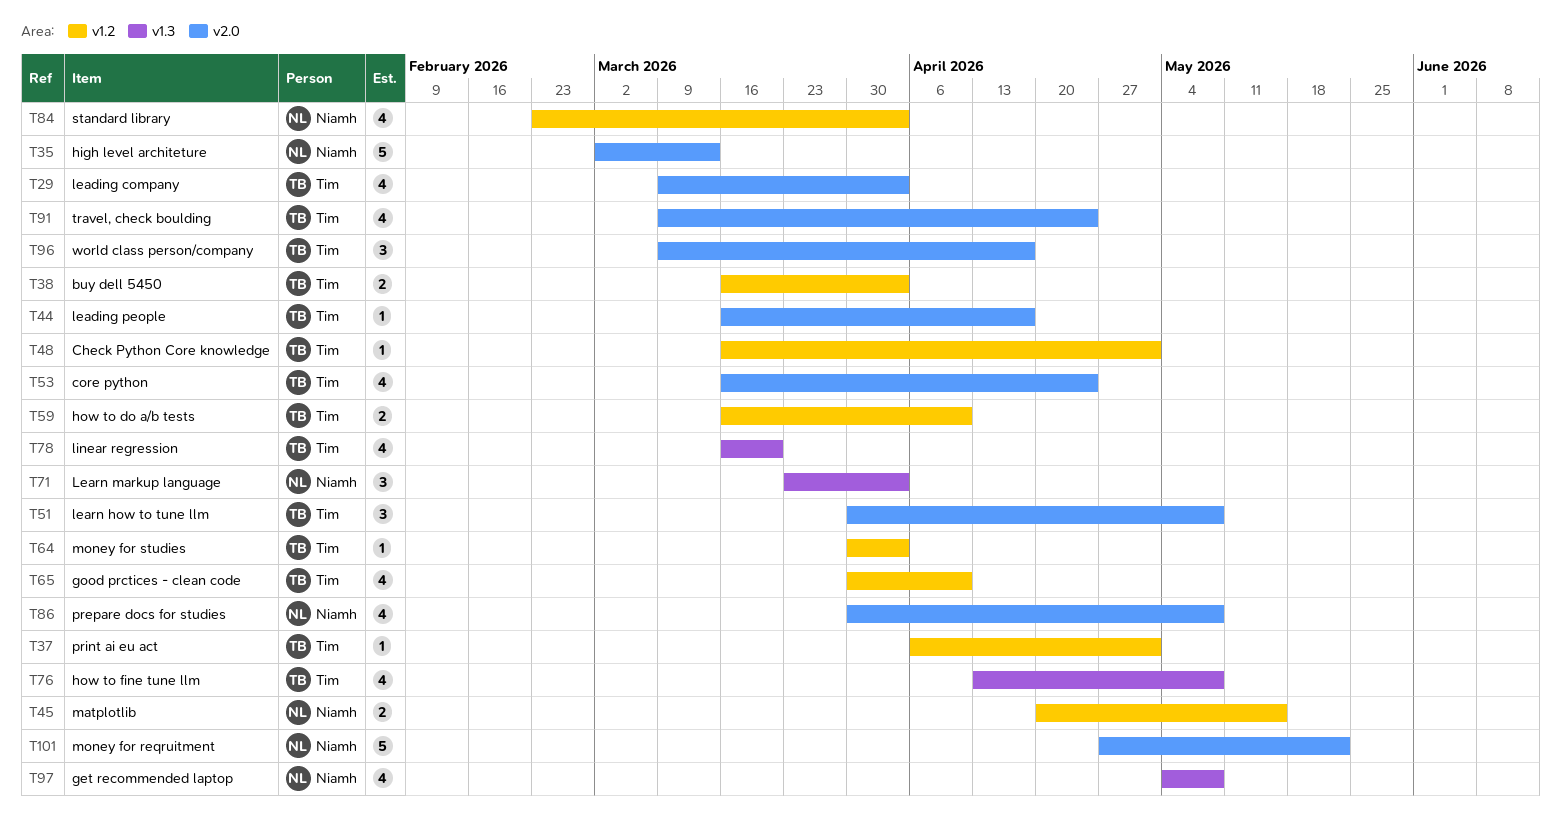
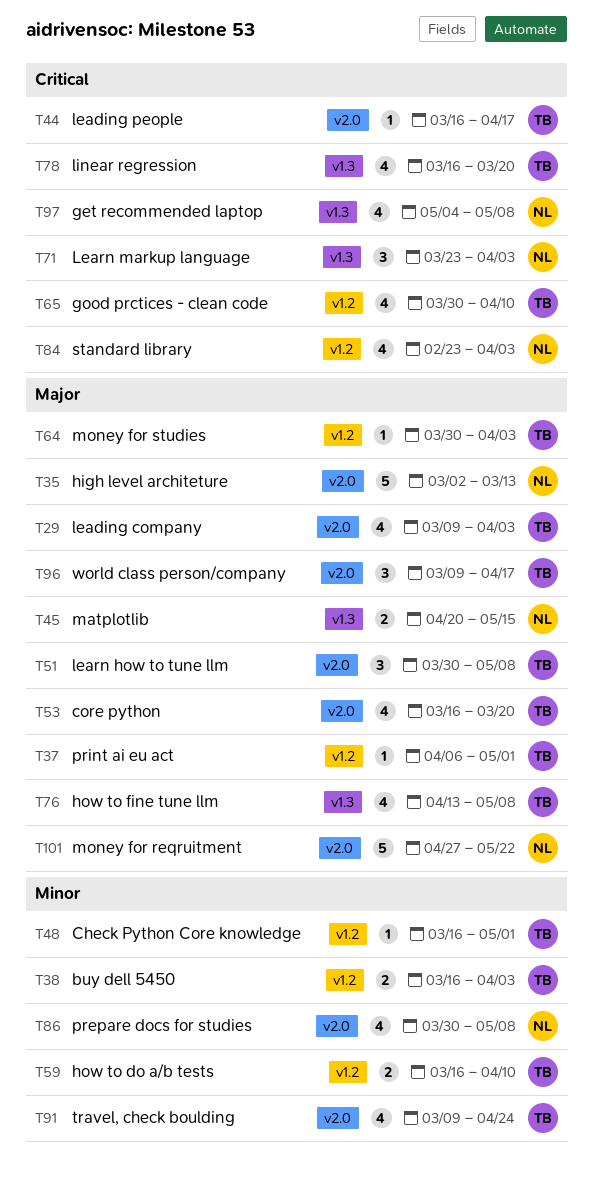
T45, label: v1.2 -> v1.3
T53, due: Apr 24 -> Mar 20

